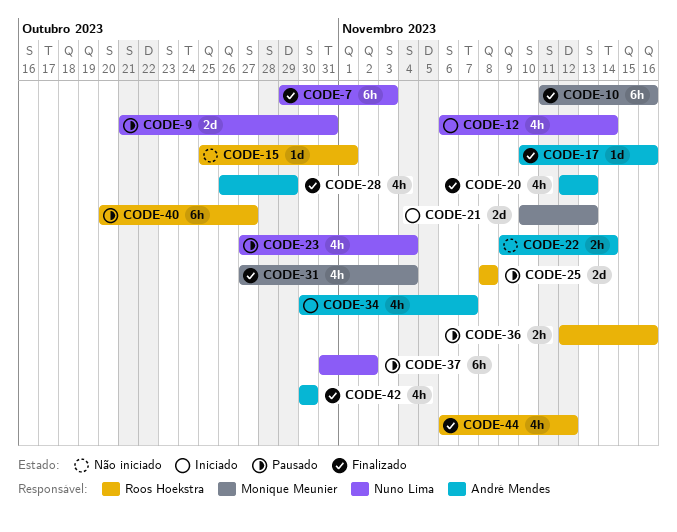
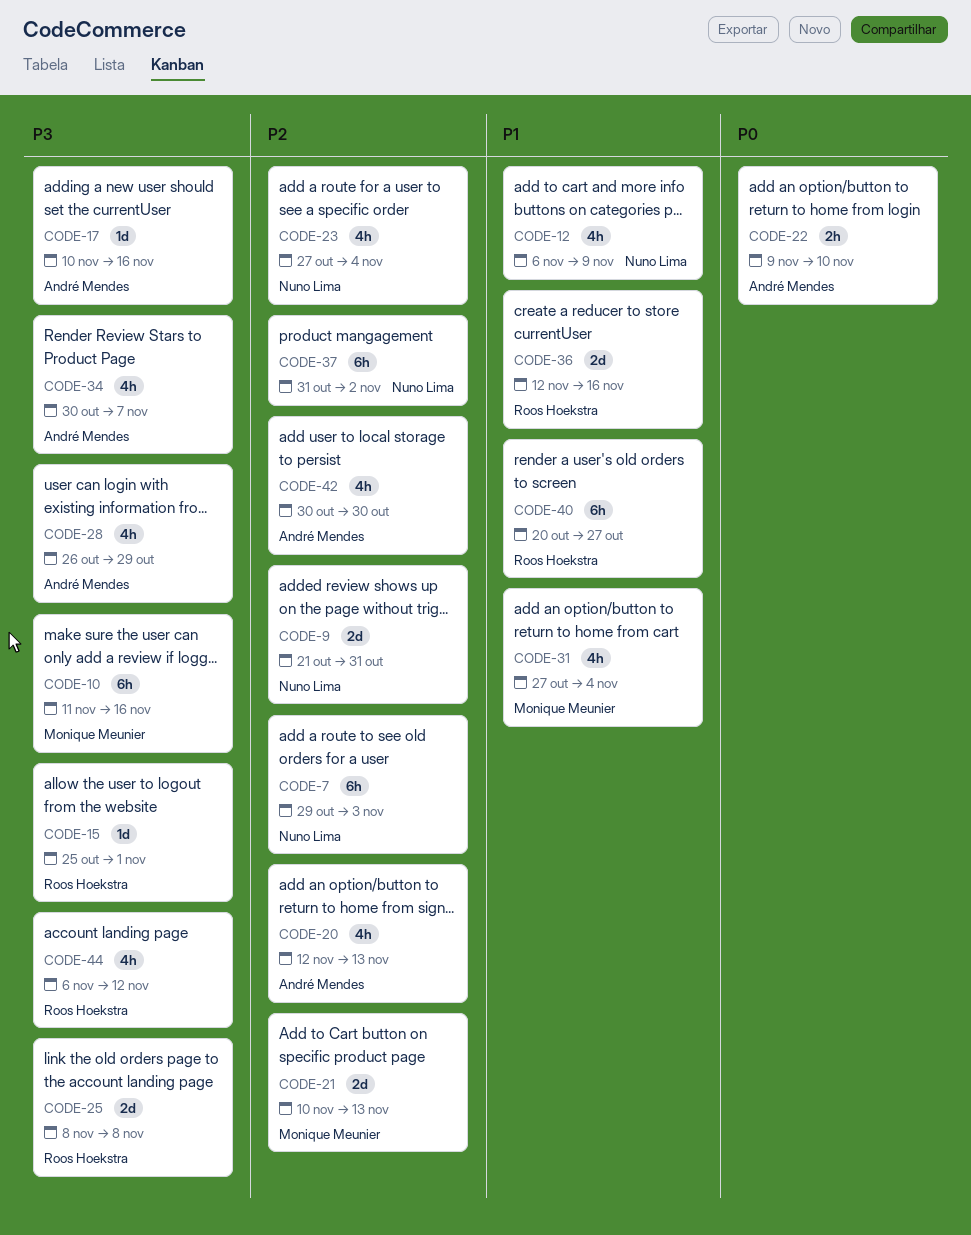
CODE-12, due: Nov 14 -> Nov 9
CODE-22, due: Nov 14 -> Nov 10
CODE-36, estimate: 2h -> 2d

